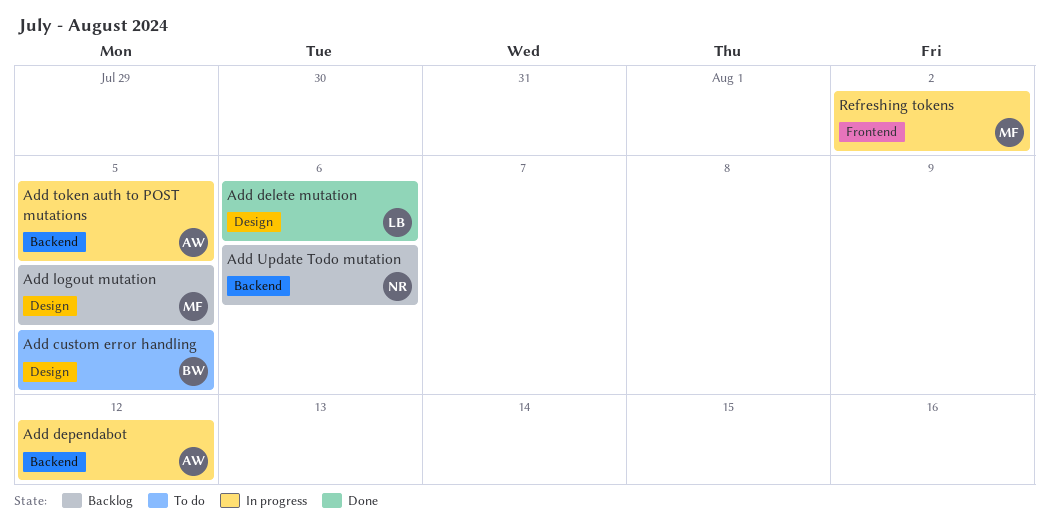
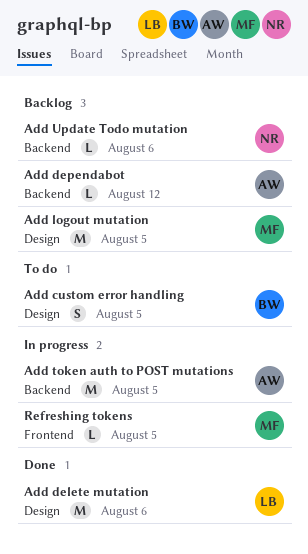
Add dependabot, status: In progress -> Backlog
Refreshing tokens, due: Aug 2 -> Aug 5

